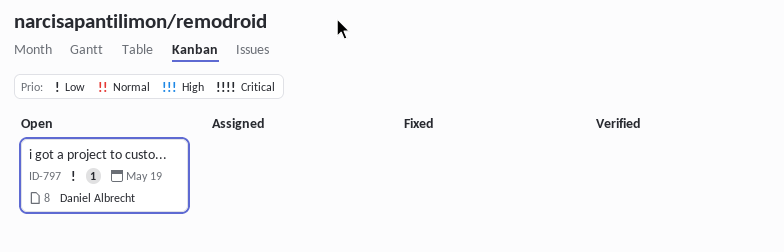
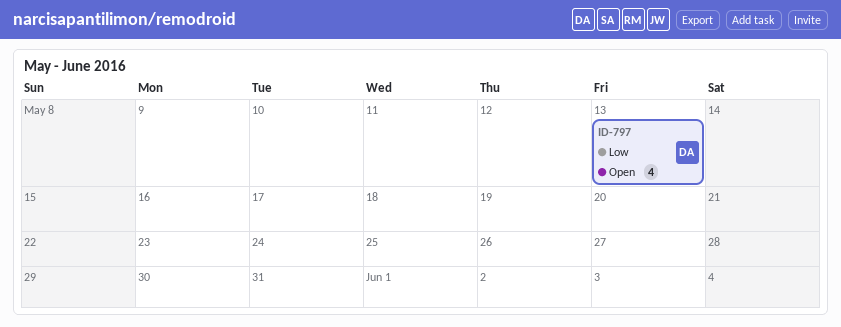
ID-797, estimate: 1 -> 4
ID-797, due: May 19 -> May 13

